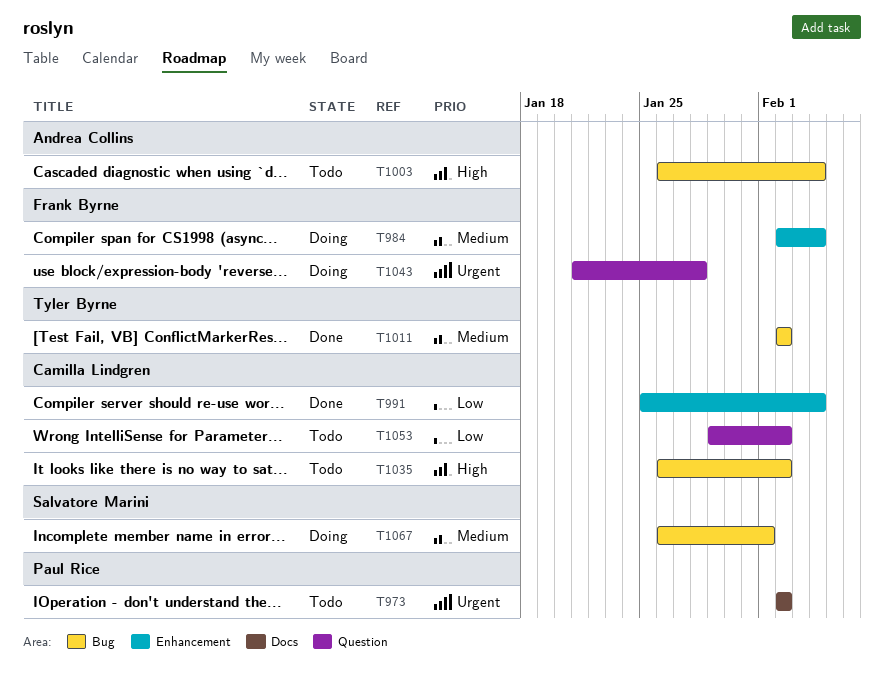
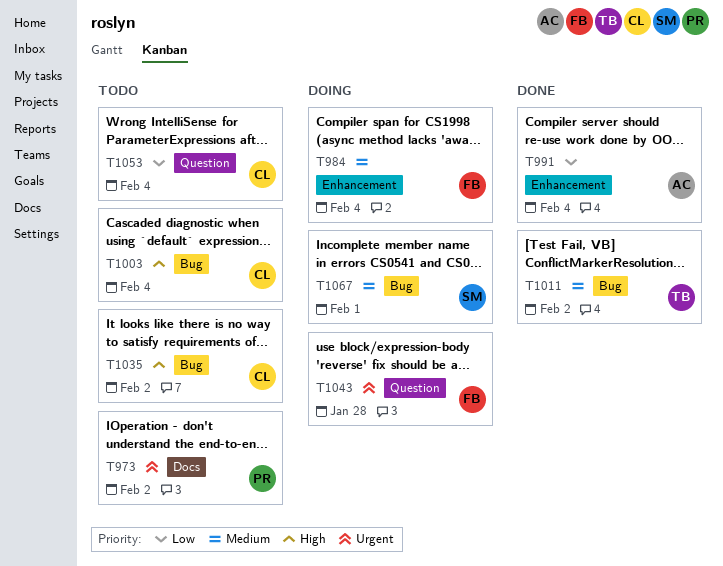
T991, owner: Camilla Lindgren -> Andrea Collins
T1003, owner: Andrea Collins -> Camilla Lindgren
T1053, due: Feb 2 -> Feb 4

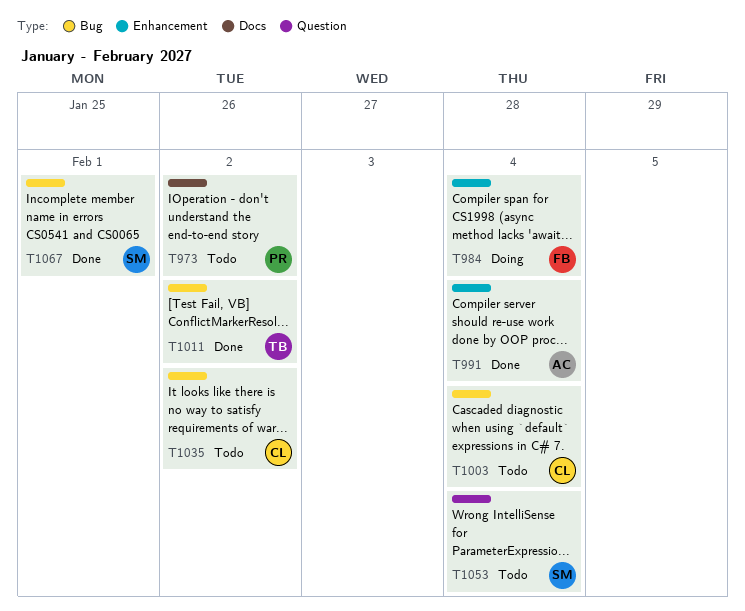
T1043: present -> none
T1053, owner: CL -> SM
T1067, status: Doing -> Done

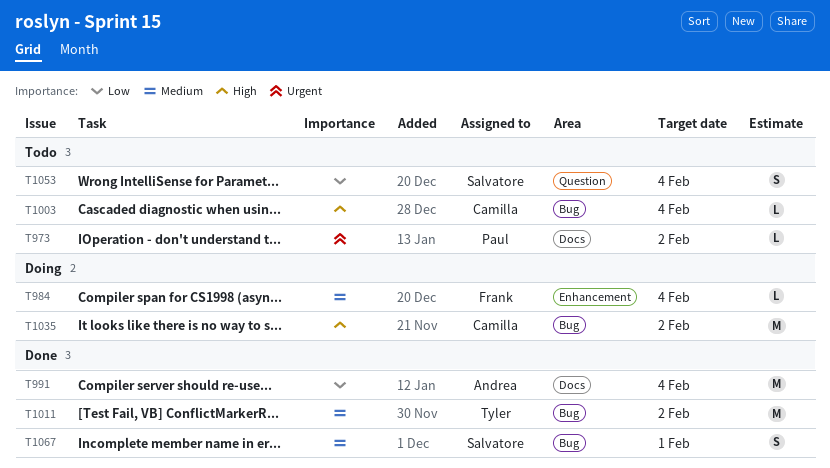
T991, label: Enhancement -> Docs
T1035, status: Todo -> Doing

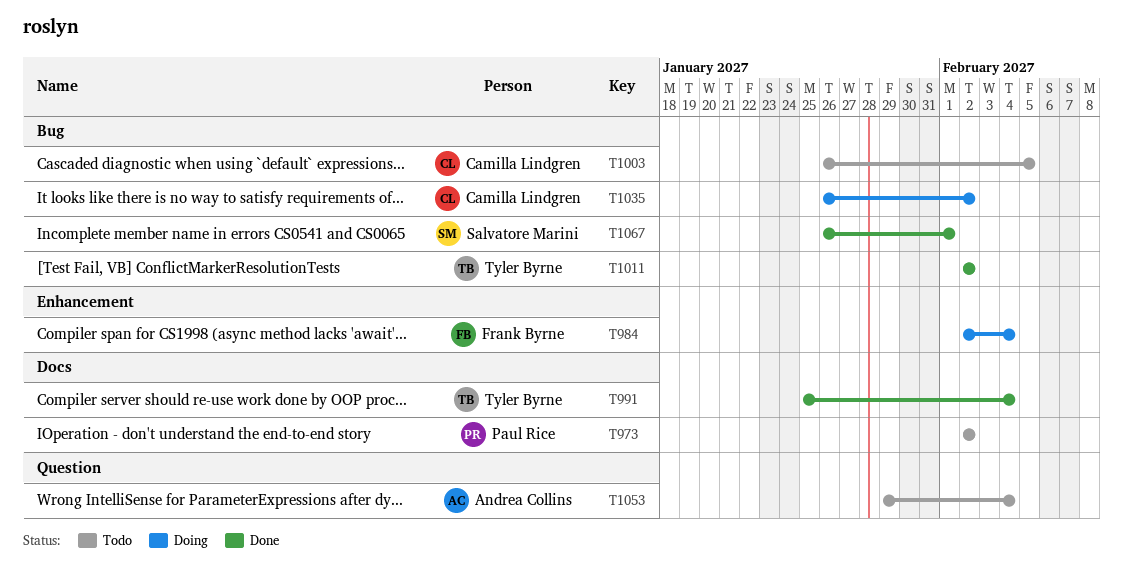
T991, owner: Andrea Collins -> Tyler Byrne
T1003, due: Feb 4 -> Feb 5
T1053, owner: Salvatore Marini -> Andrea Collins

